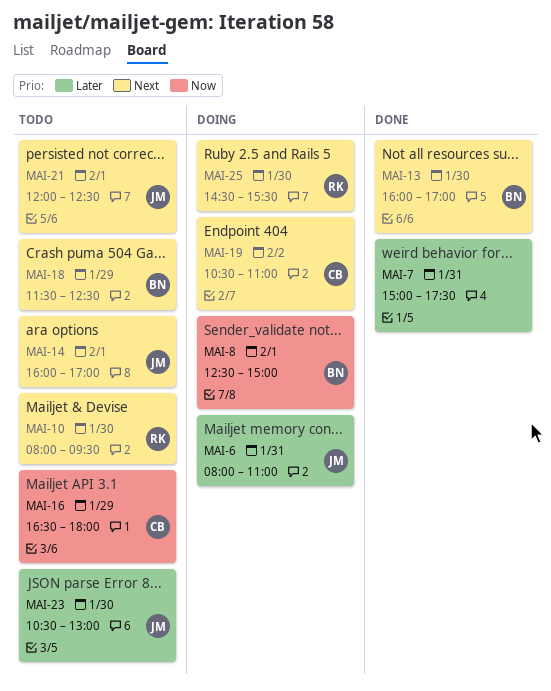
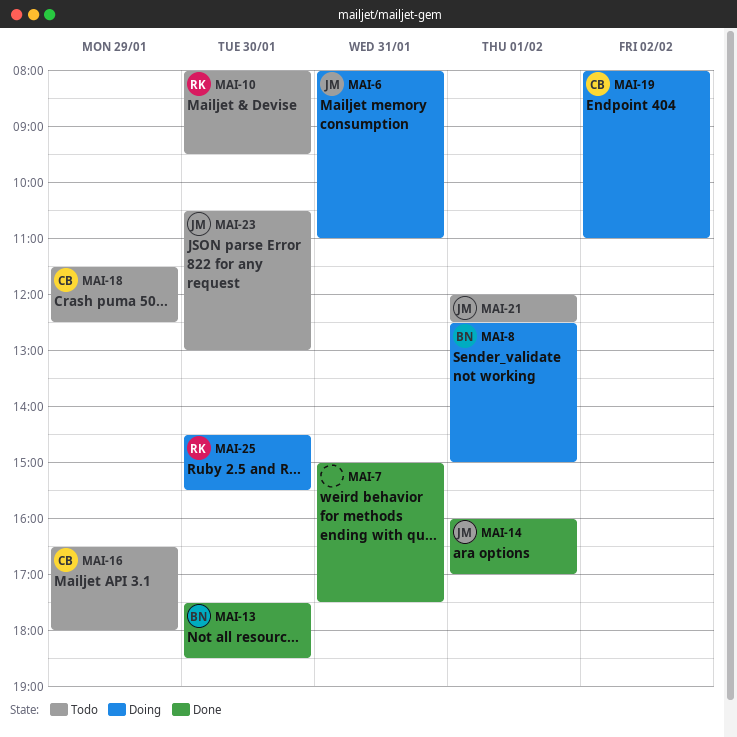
MAI-13, begins: 16:00 -> 17:30
MAI-13, ends: 17:00 -> 18:30
MAI-14, status: Todo -> Done
MAI-18, owner: BN -> CB
MAI-19, begins: 10:30 -> 08:00

